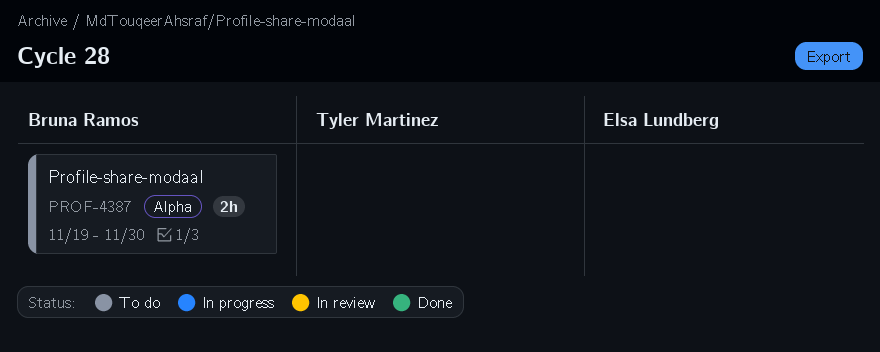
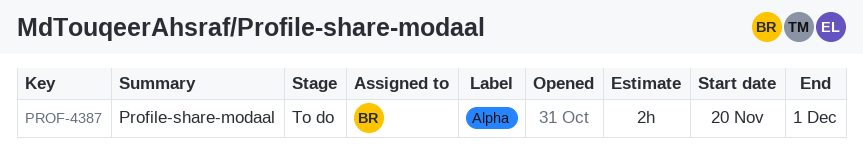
PROF-4387, start: Nov 19 -> Nov 20
PROF-4387, due: Nov 30 -> Dec 1

